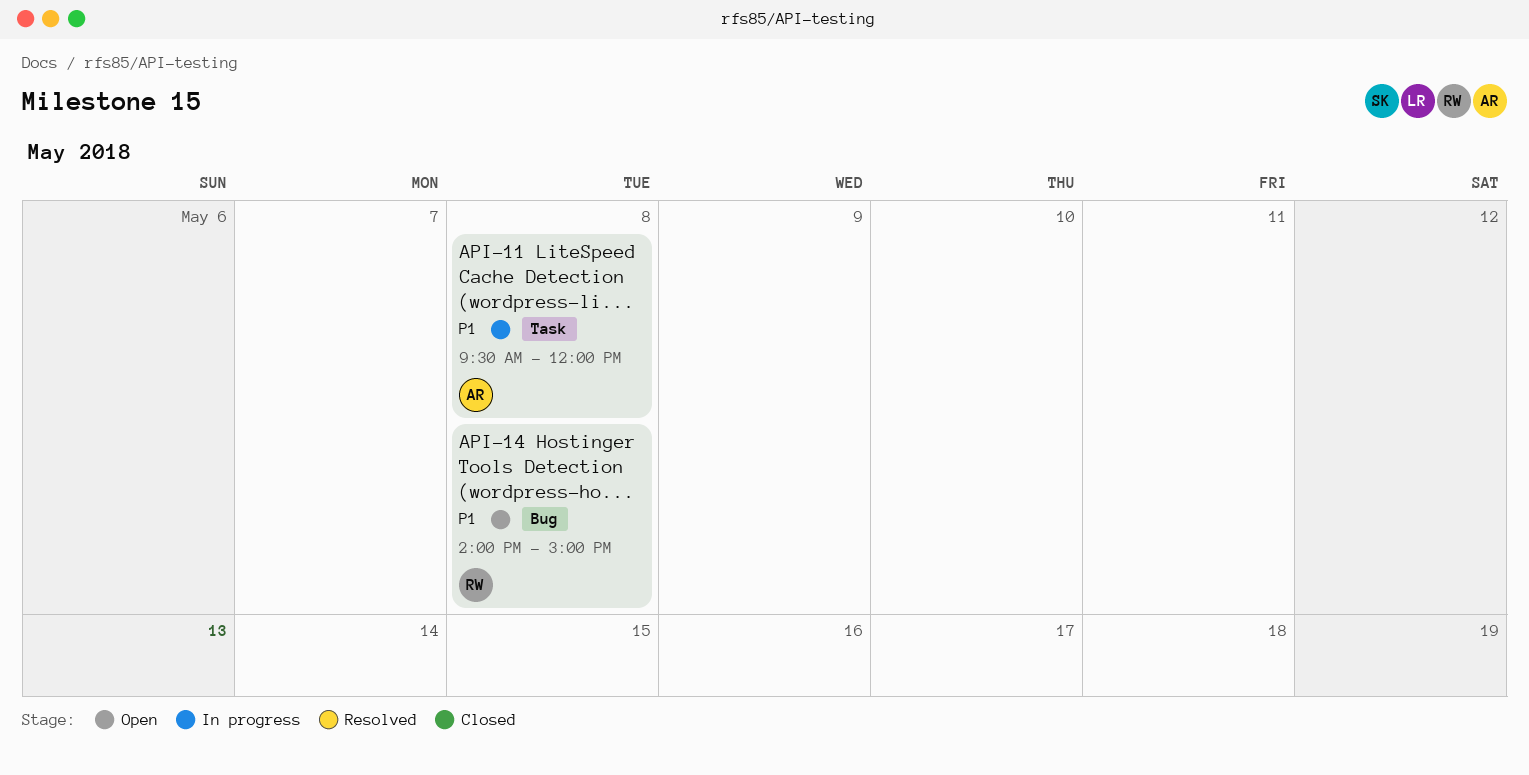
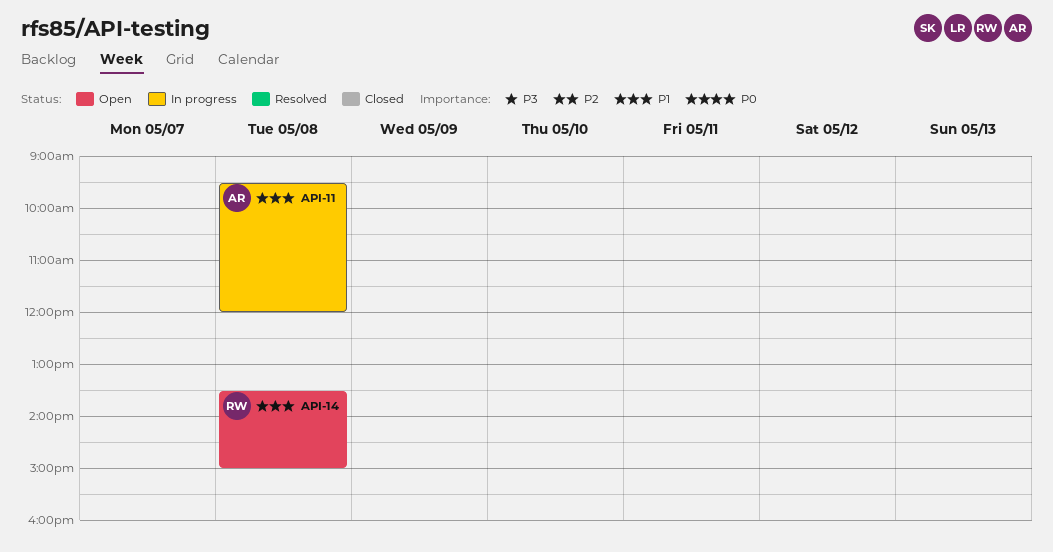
API-14, begins: 14:00 -> 13:30

